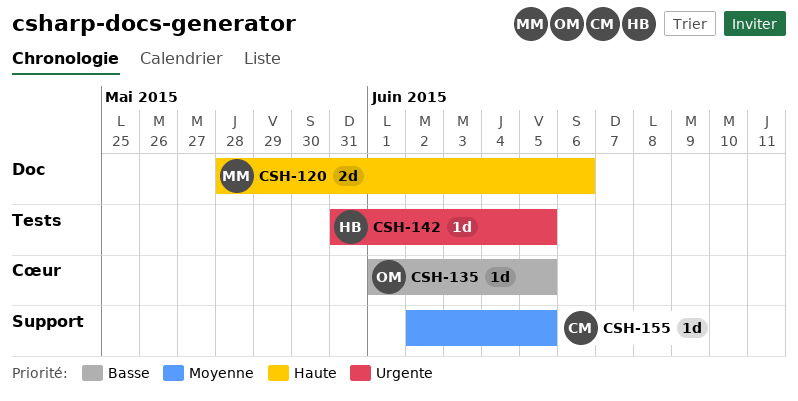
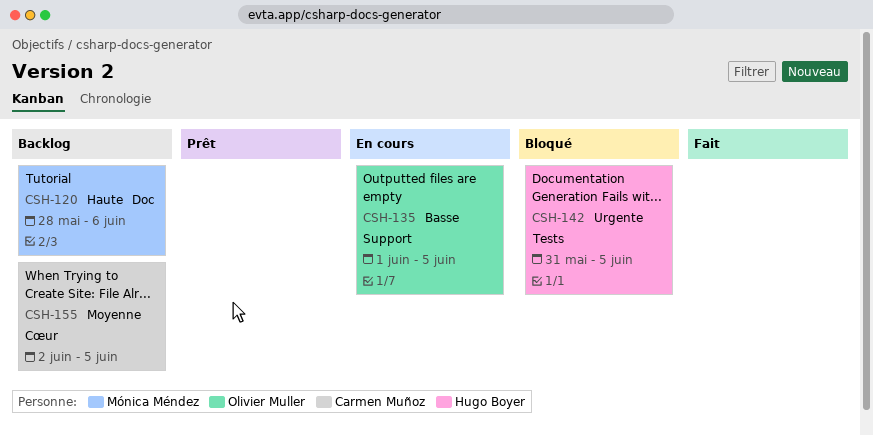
CSH-135, label: Cœur -> Support
CSH-155, label: Support -> Cœur

